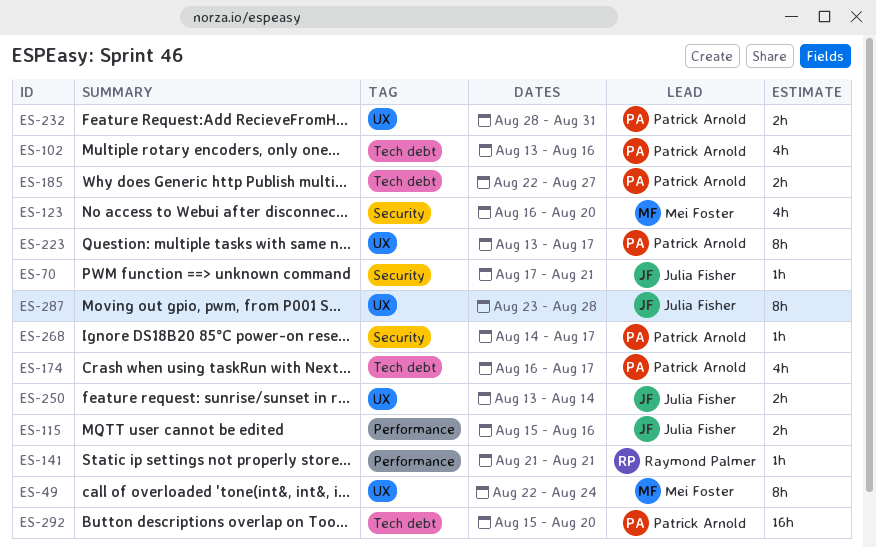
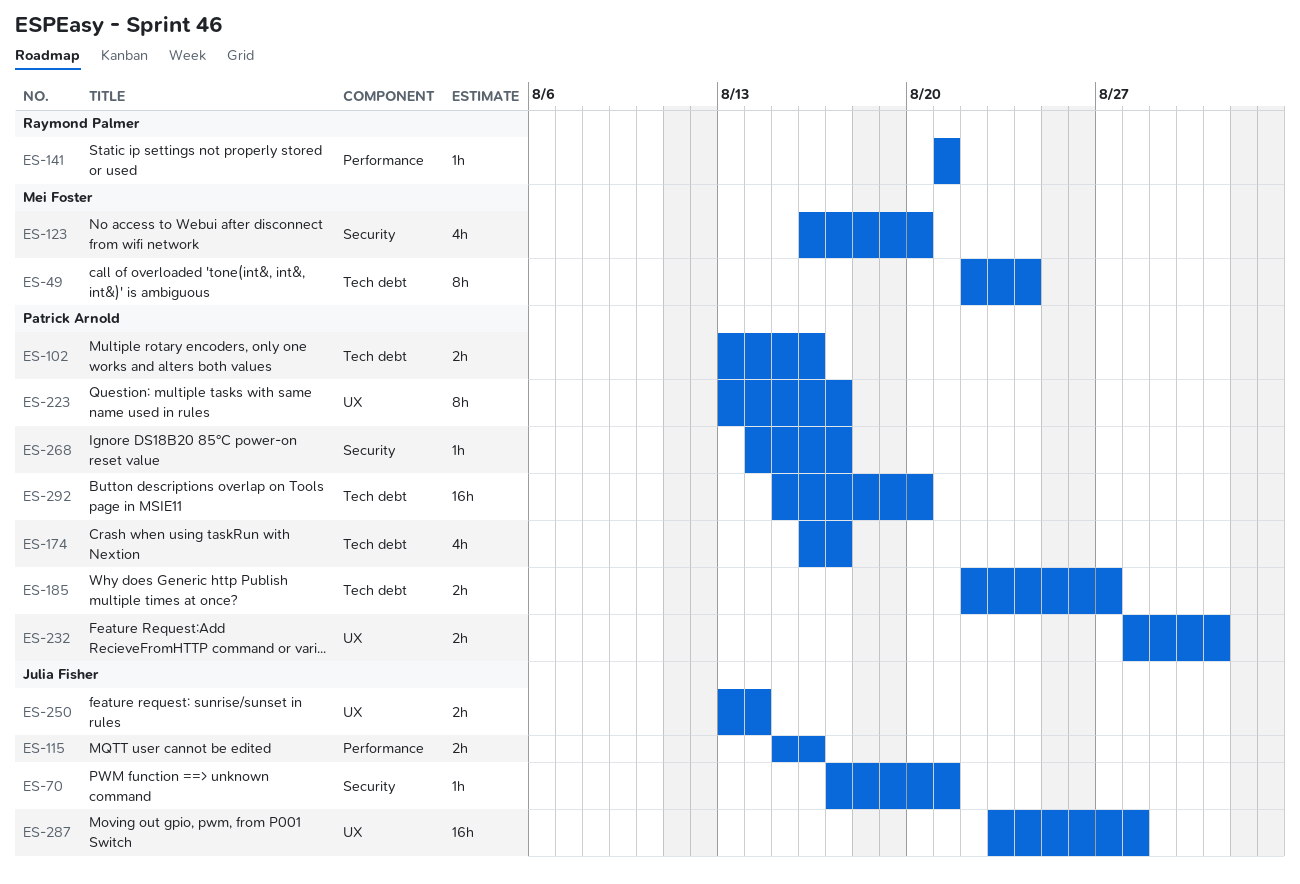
ES-49, label: UX -> Tech debt
ES-102, estimate: 4h -> 2h
ES-287, estimate: 8h -> 16h

